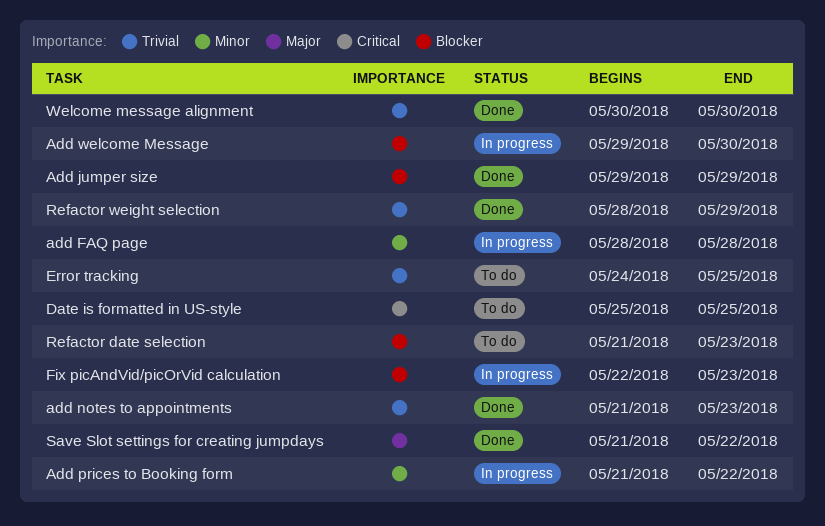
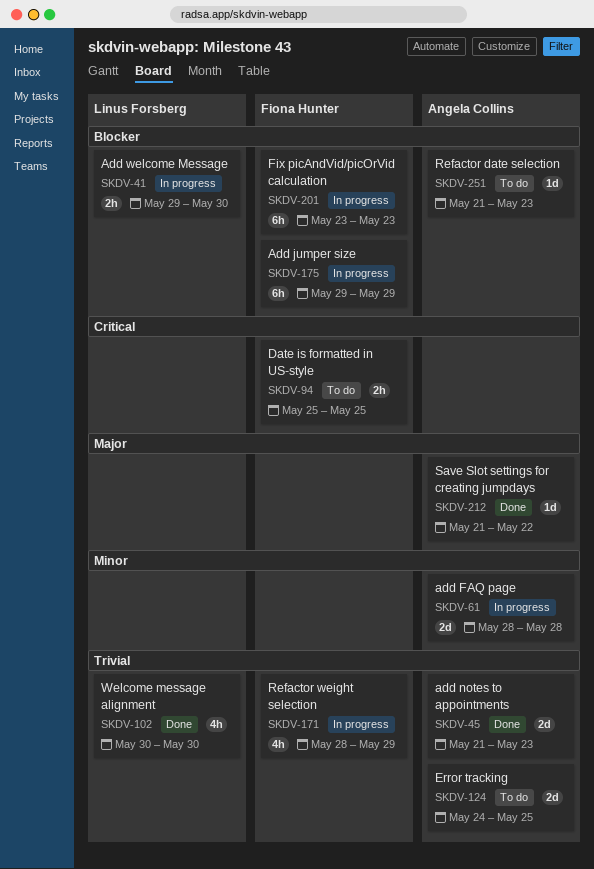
Add jumper size, status: Done -> In progress
Add prices to Booking form: present -> none
Fix picAndVid/picOrVid calculation, start: May 22 -> May 23
Refactor weight selection, status: Done -> In progress

